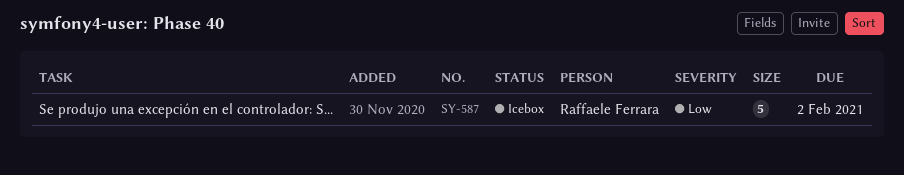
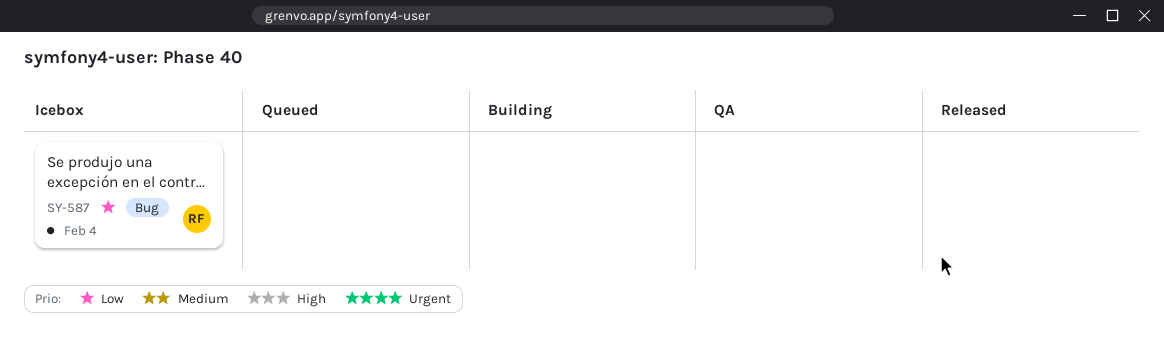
SY-587, estimate: 5 -> 1
SY-587, due: Feb 2 -> Feb 4

